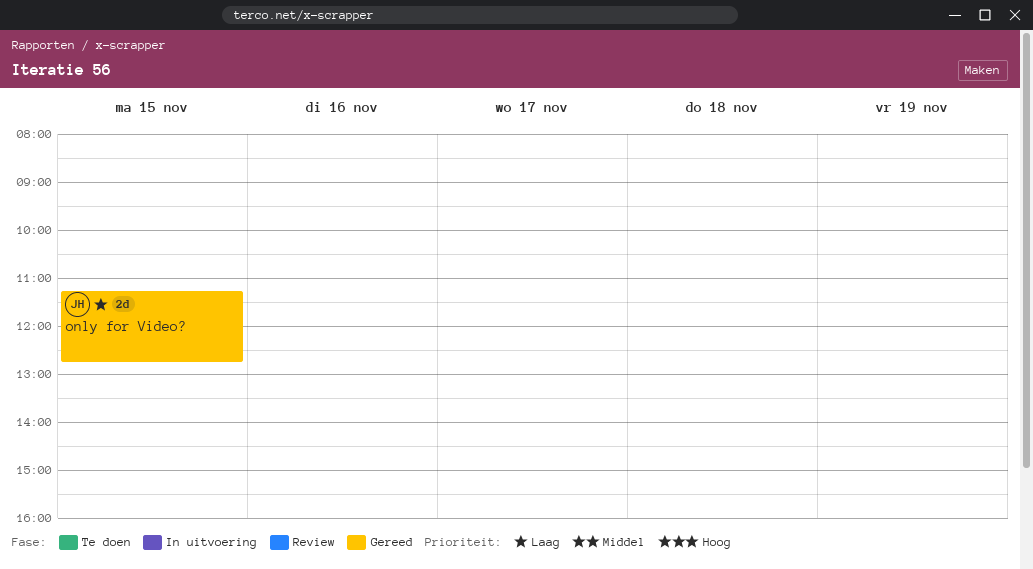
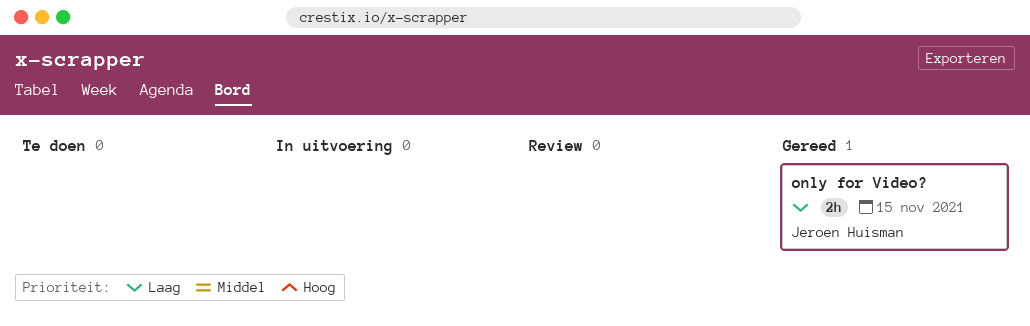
only for Video?, estimate: 2d -> 2h

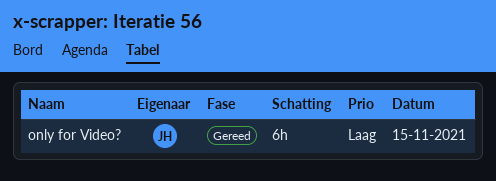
only for Video?, estimate: 2h -> 6h

